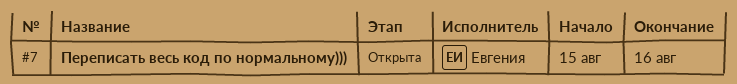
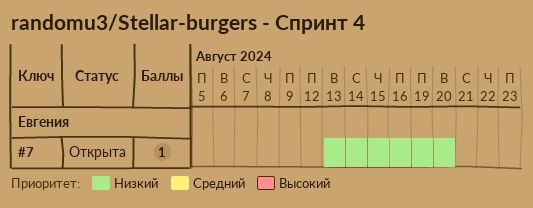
#7, start: Aug 15 -> Aug 13
#7, due: Aug 16 -> Aug 20

